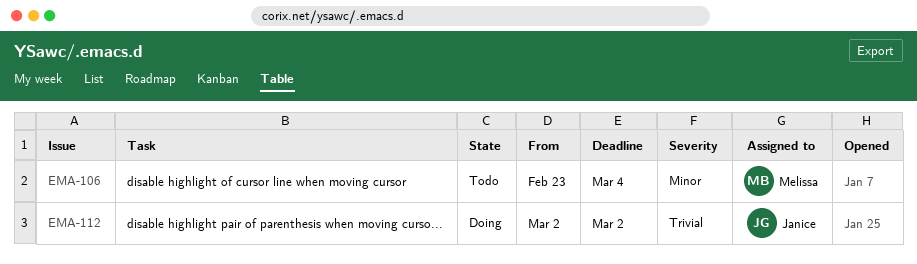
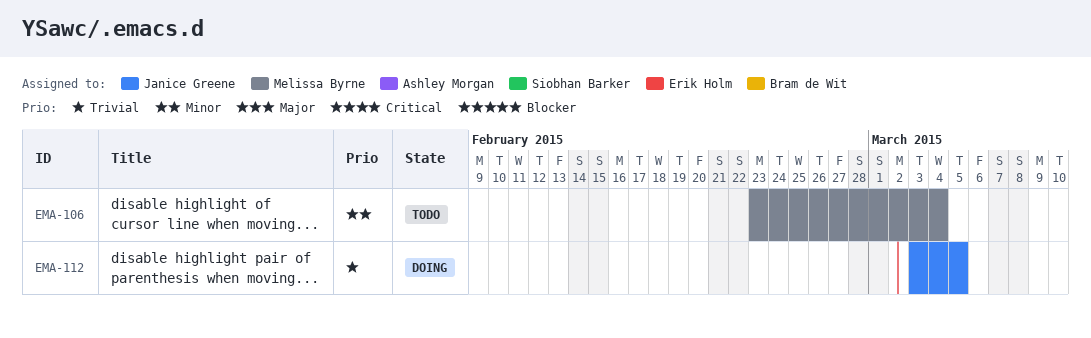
EMA-112, start: Mar 2 -> Mar 3
EMA-112, due: Mar 2 -> Mar 5

